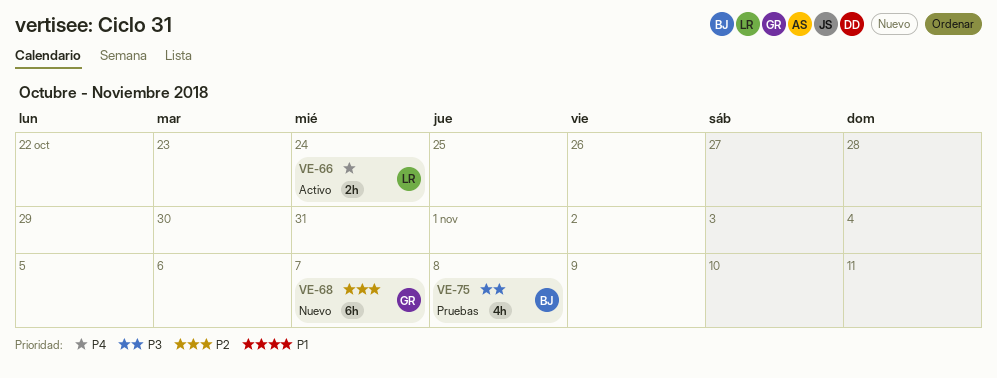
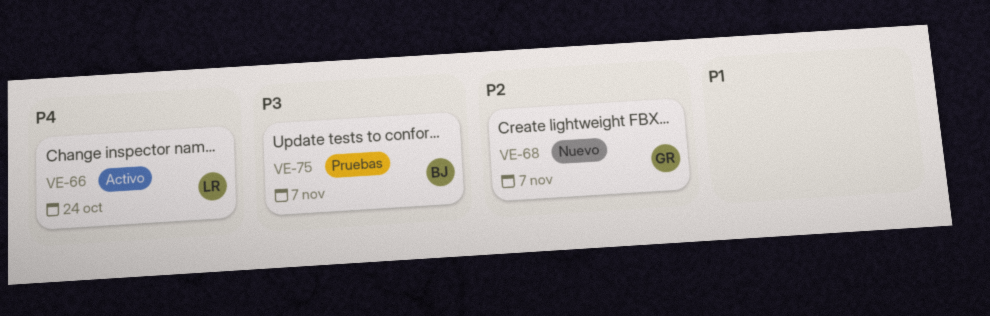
VE-75, due: Nov 8 -> Nov 7

